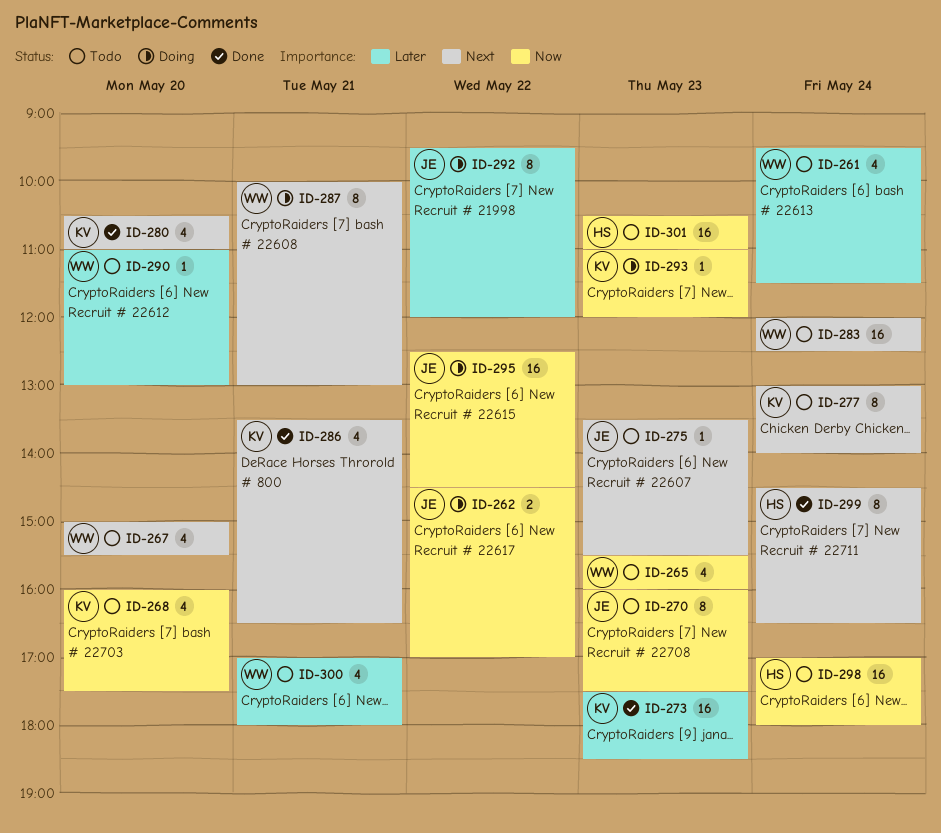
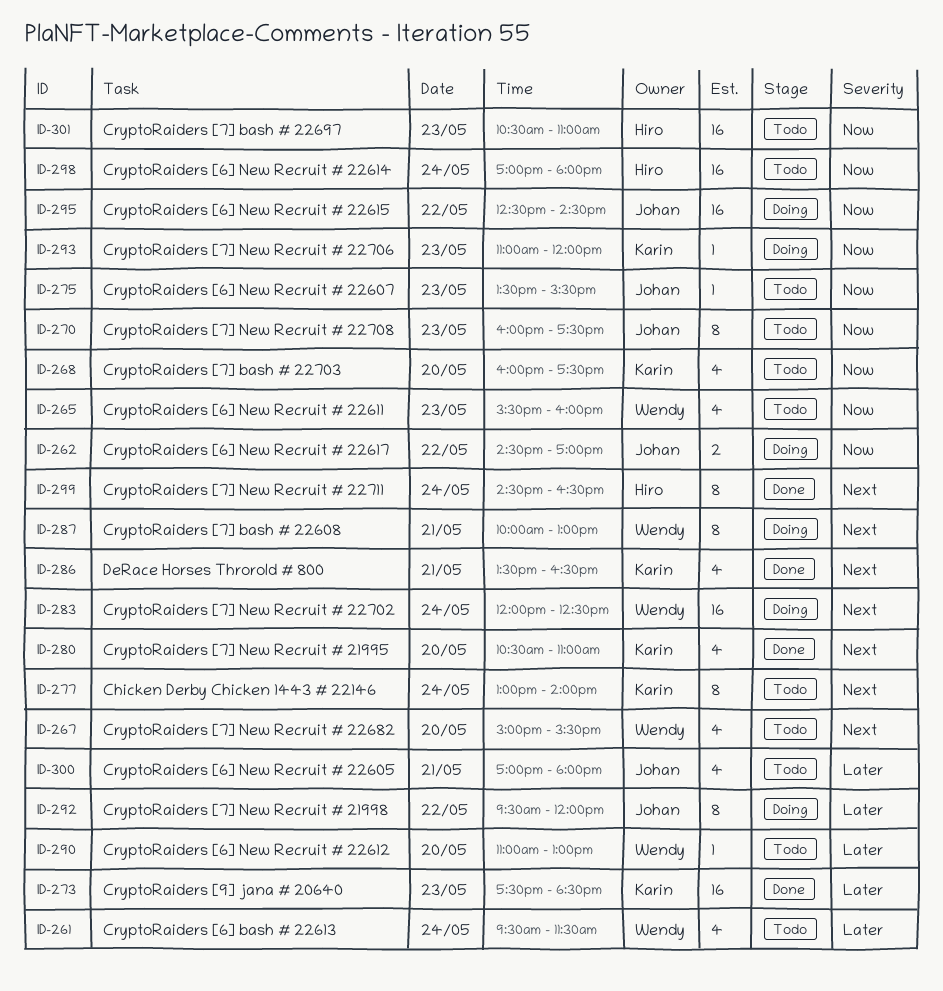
ID-275, priority: Next -> Now
ID-283, status: Todo -> Doing
ID-300, owner: Wendy -> Johan

